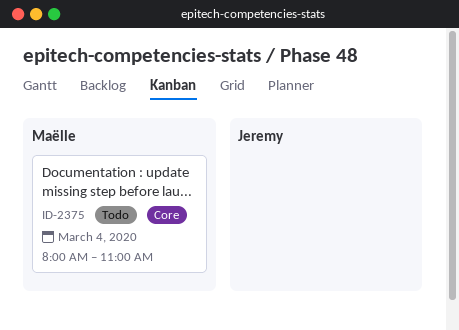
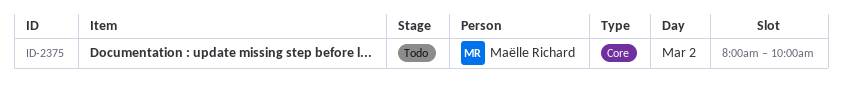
ID-2375, day: Mar 4 -> Mar 2
ID-2375, ends: 11:00 -> 10:00

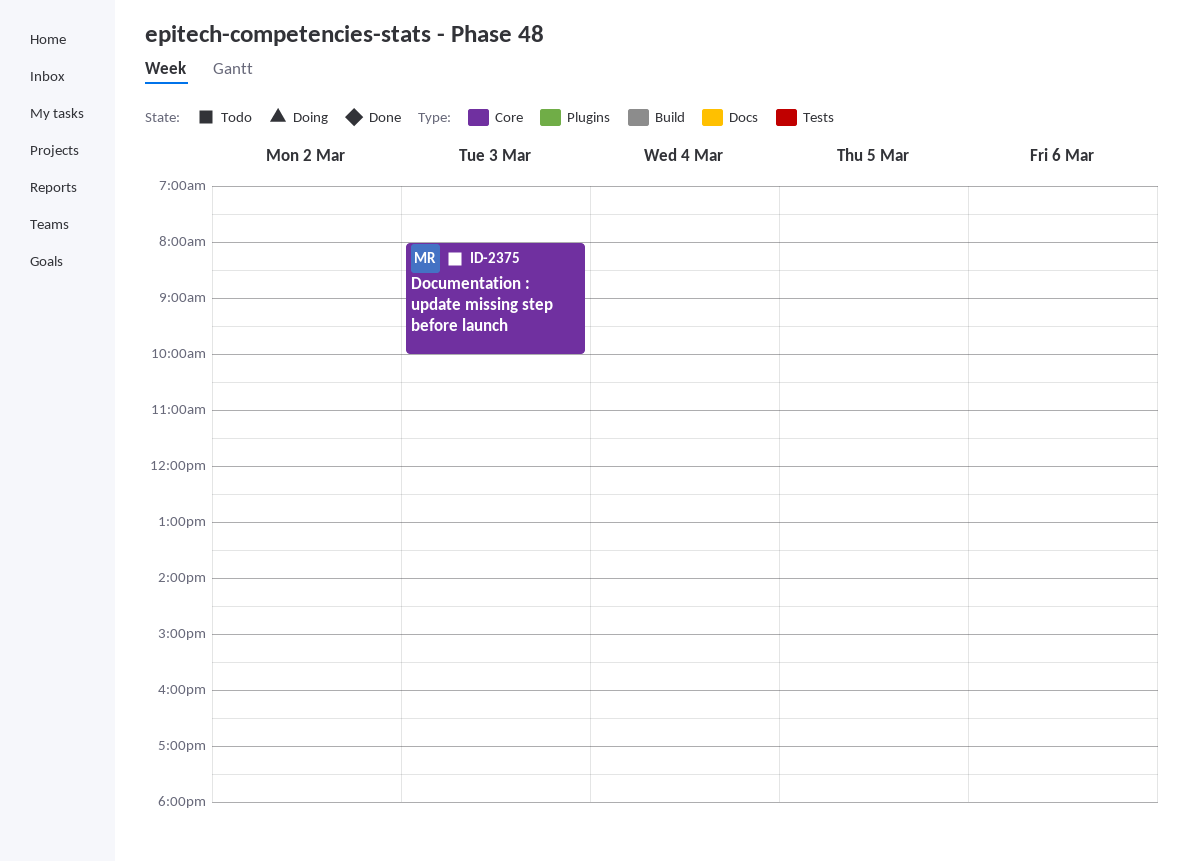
ID-2375, day: Mar 2 -> Mar 3

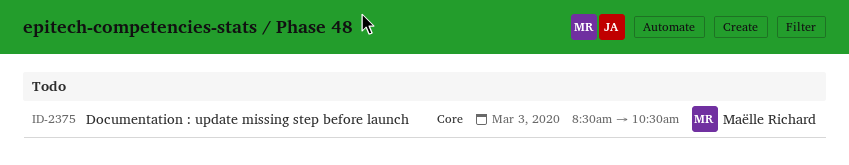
ID-2375, begins: 08:00 -> 08:30
ID-2375, ends: 10:00 -> 10:30

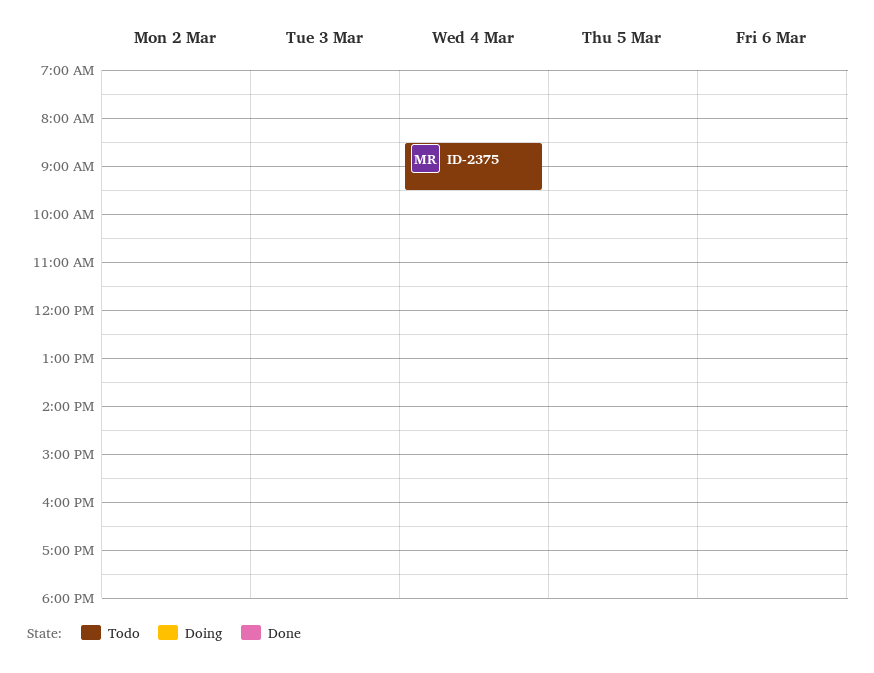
ID-2375, day: Mar 3 -> Mar 4
ID-2375, ends: 10:30 -> 09:30

